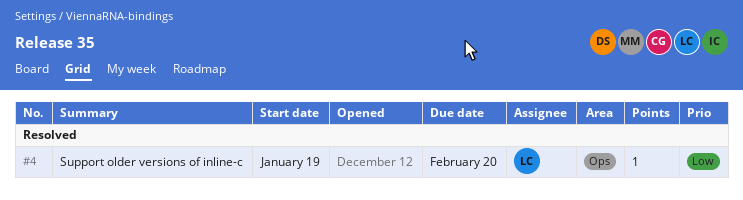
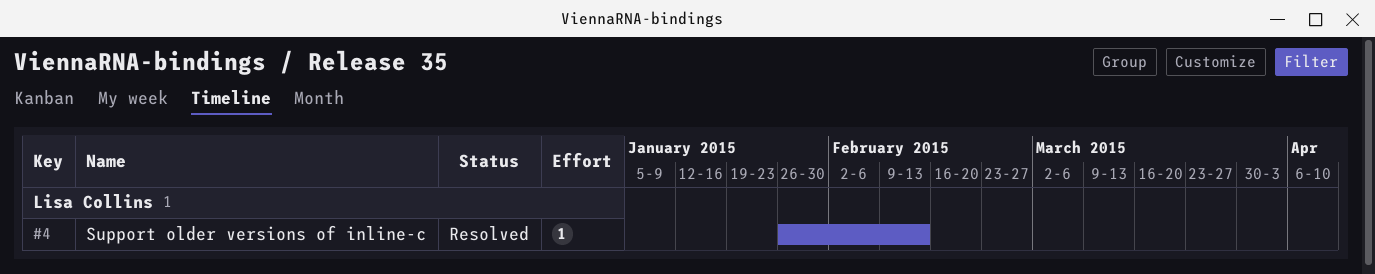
#4, start: Jan 19 -> Jan 26
#4, due: Feb 20 -> Feb 13

